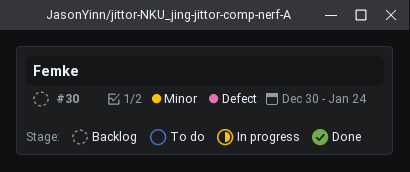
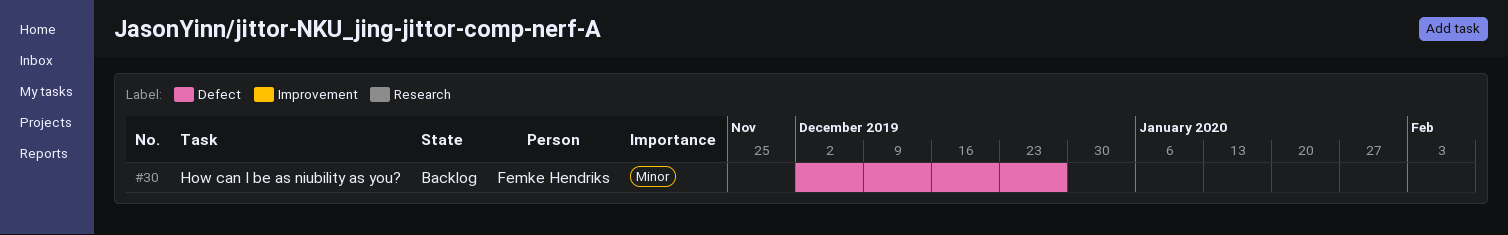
#30, start: Dec 30 -> Dec 2
#30, due: Jan 24 -> Dec 27

